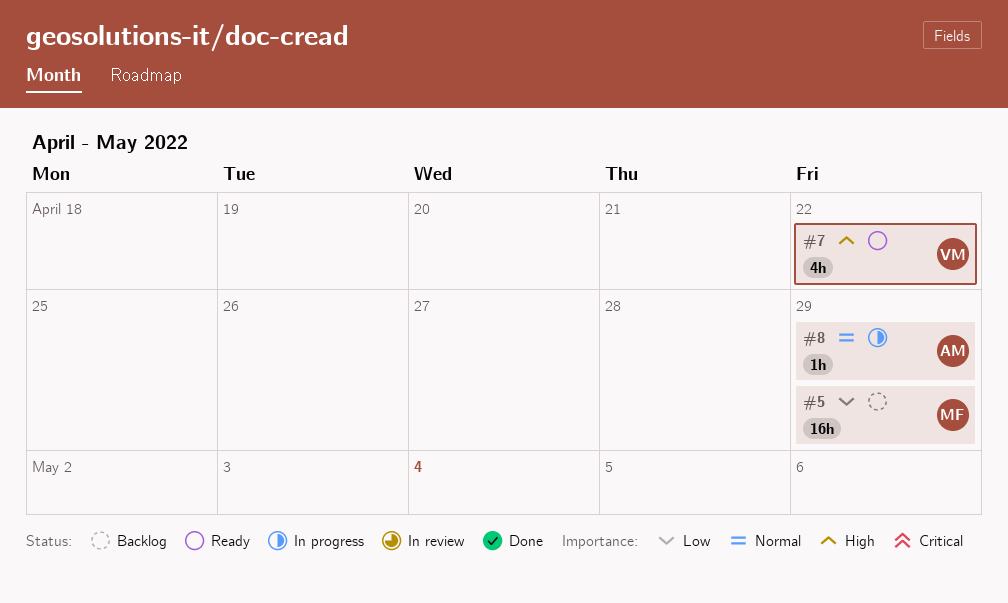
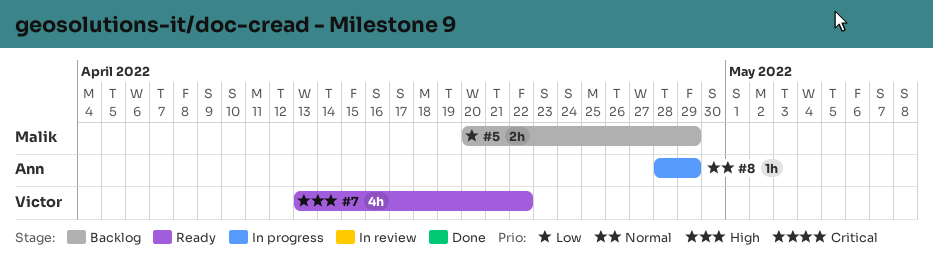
#5, estimate: 16h -> 2h

